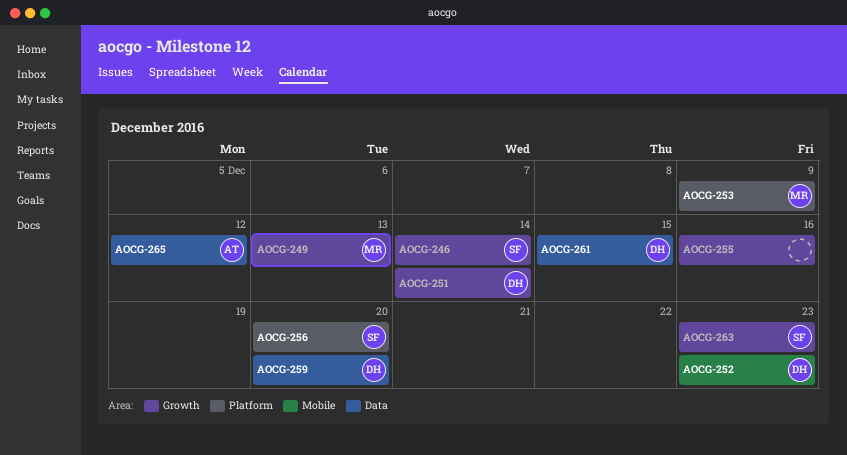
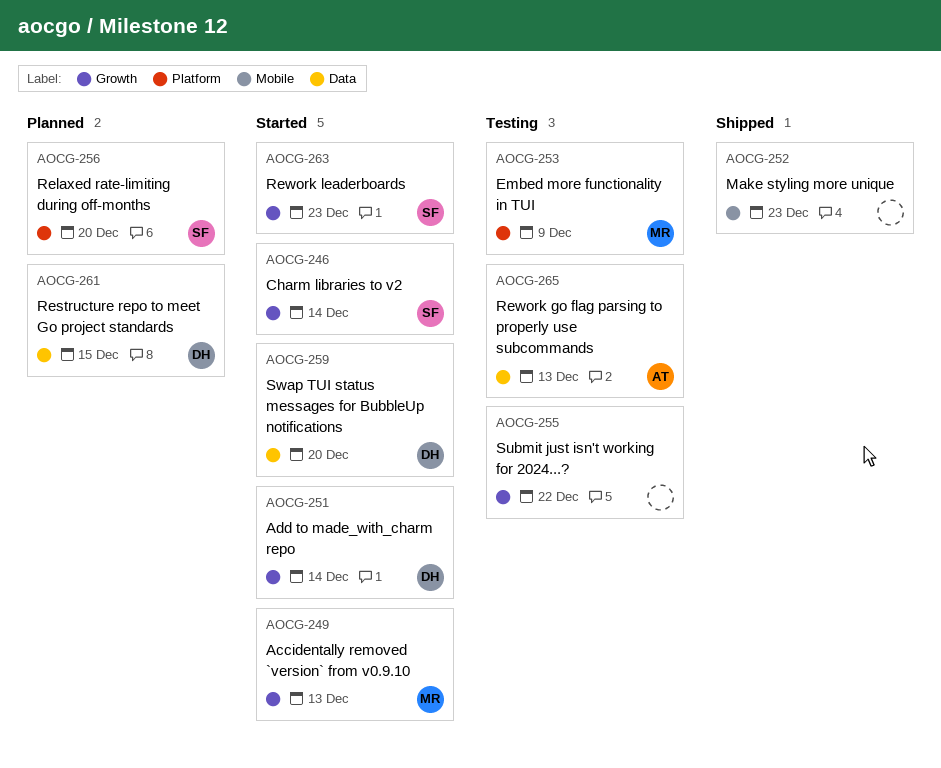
AOCG-252, owner: DH -> none
AOCG-255, due: Dec 16 -> Dec 22
AOCG-265, due: Dec 12 -> Dec 13

